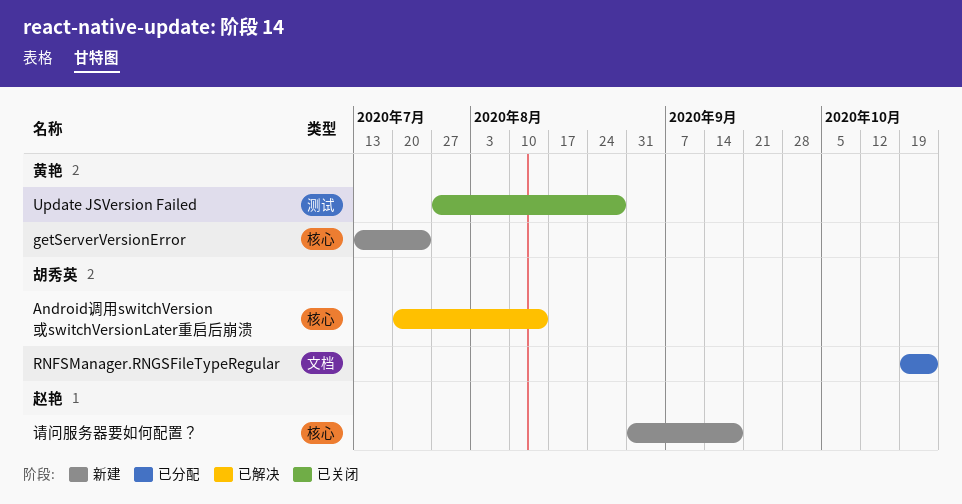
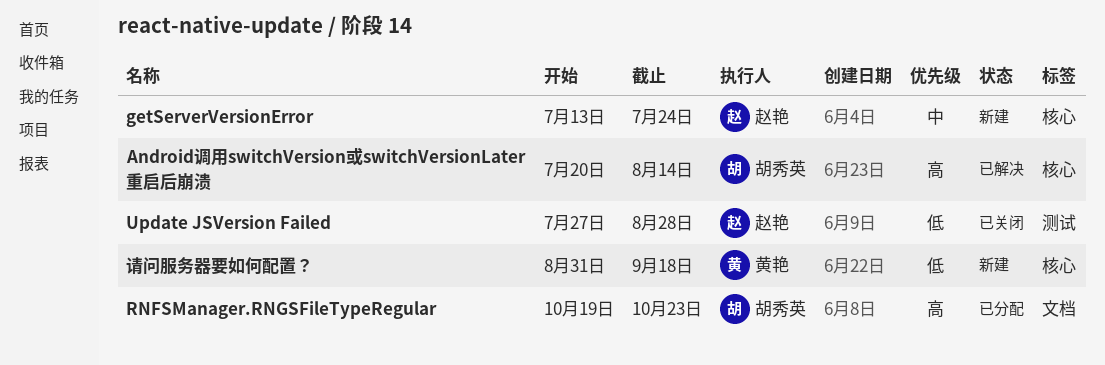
getServerVersionError, owner: 黄艳 -> 赵艳
Update JSVersion Failed, owner: 黄艳 -> 赵艳
请问服务器要如何配置？, owner: 赵艳 -> 黄艳

